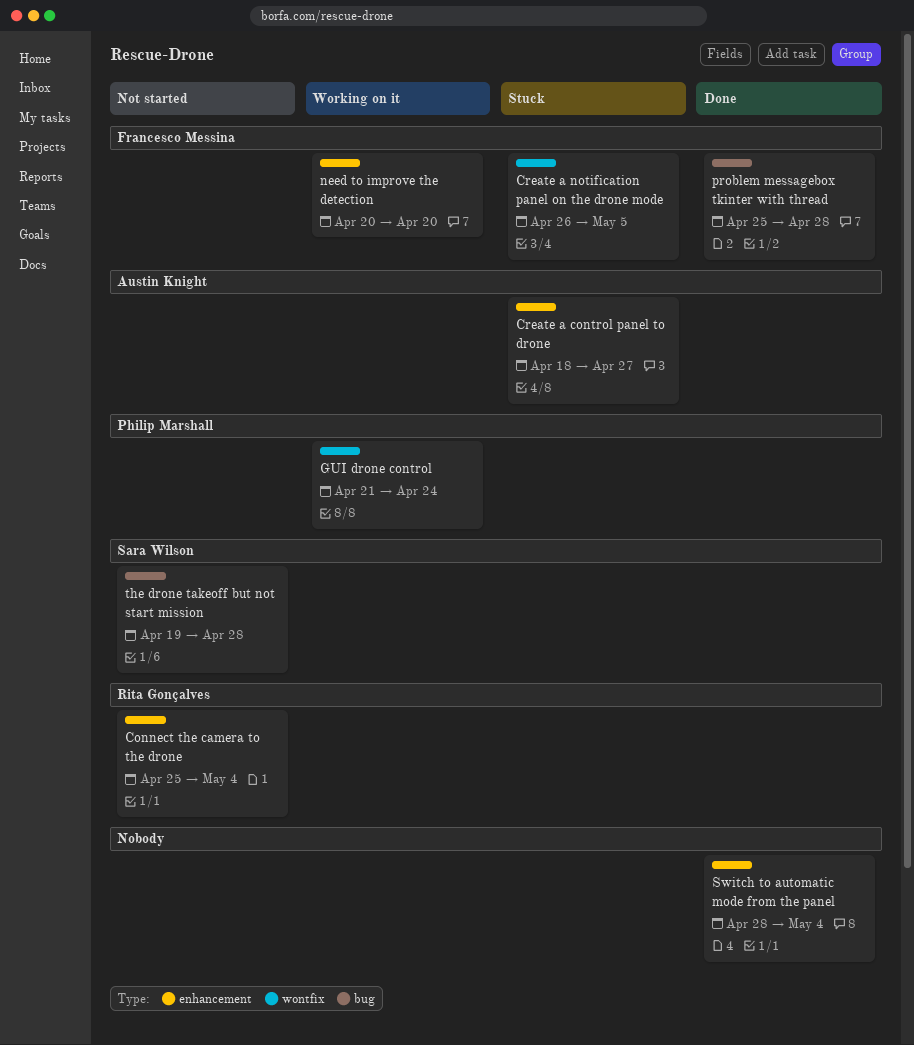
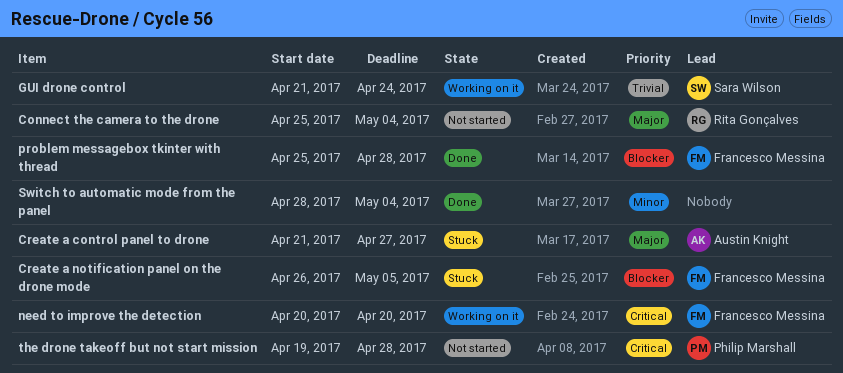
Create a control panel to drone, start: Apr 18 -> Apr 21
GUI drone control, owner: Philip Marshall -> Sara Wilson
the drone takeoff but not start mission, owner: Sara Wilson -> Philip Marshall

